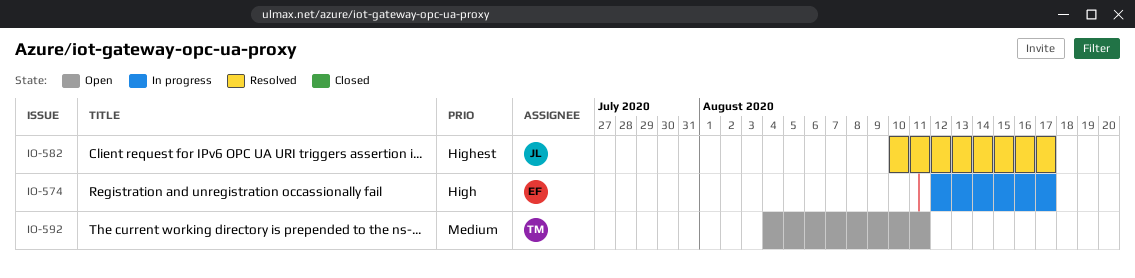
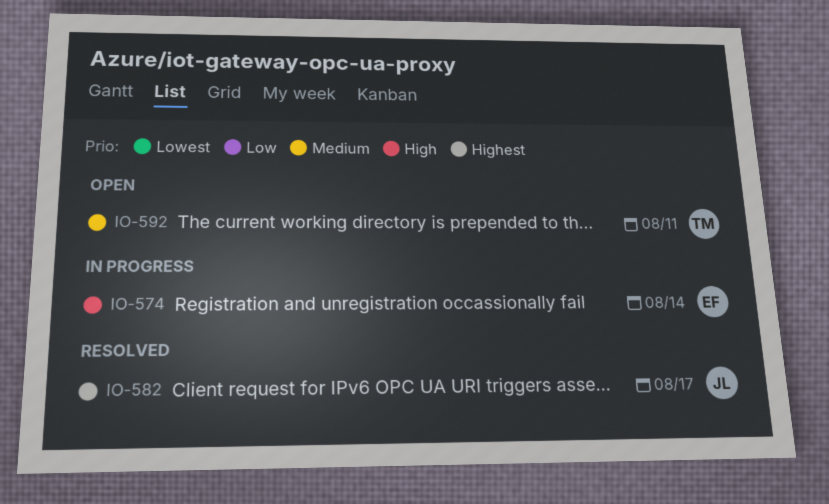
IO-574, due: Aug 17 -> Aug 14

